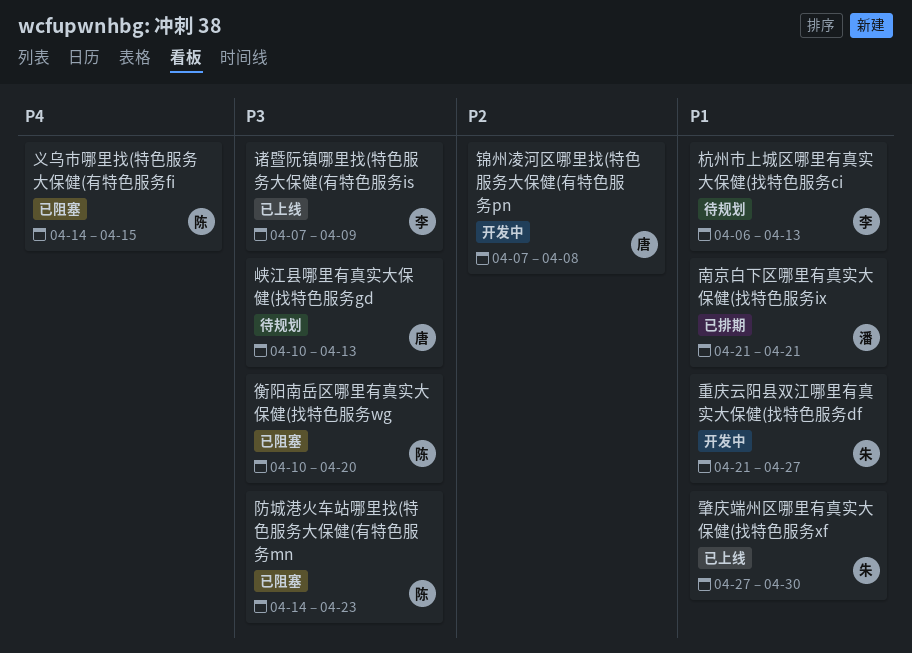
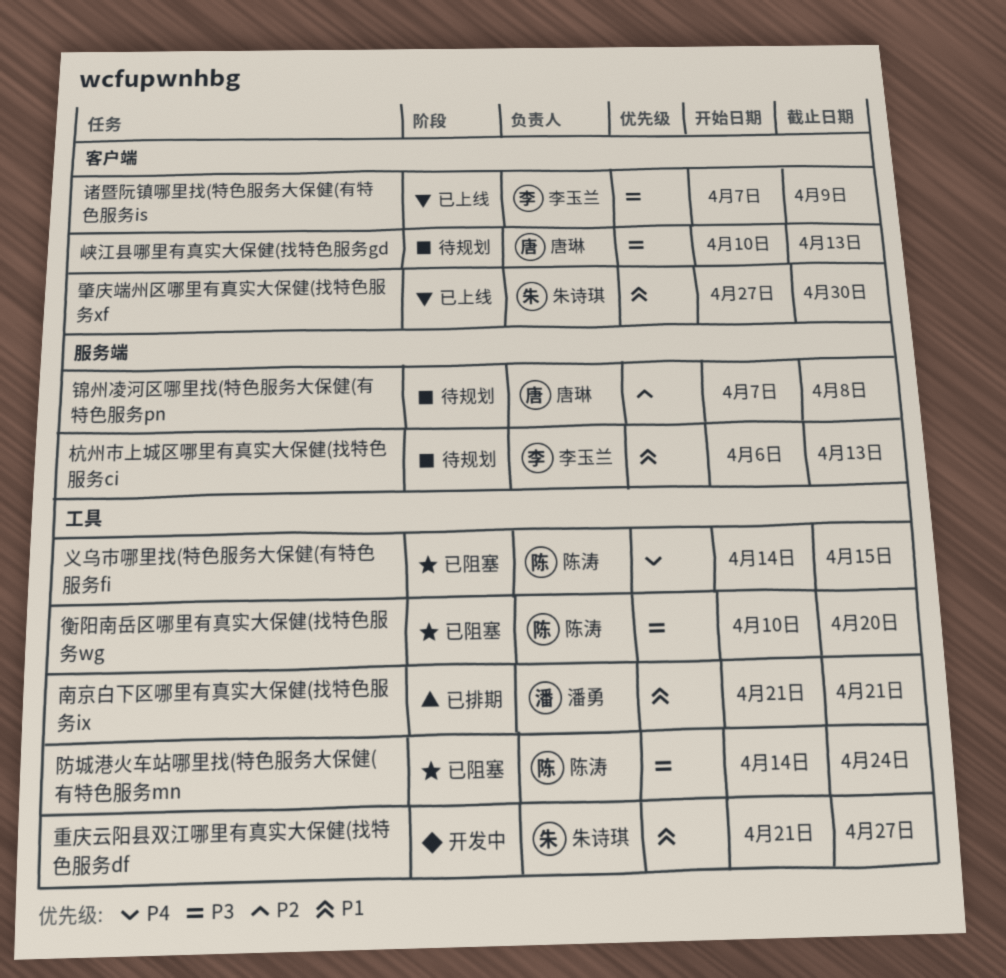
锦州凌河区哪里找(特色服务大保健(有特色服务pn, status: 开发中 -> 待规划
防城港火车站哪里找(特色服务大保健(有特色服务mn, due: Apr 23 -> Apr 24

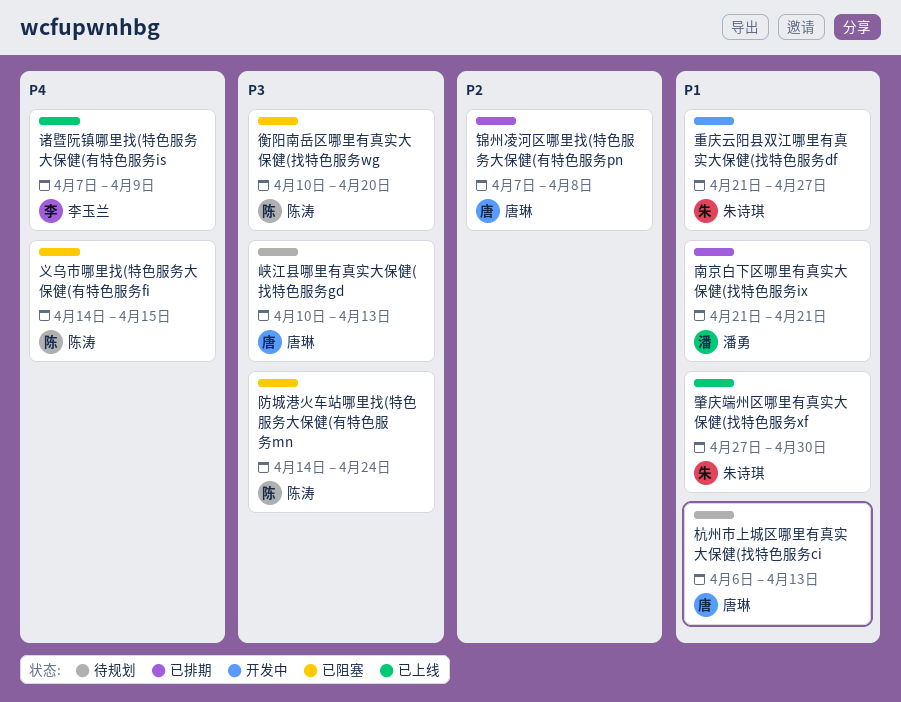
杭州市上城区哪里有真实大保健(找特色服务ci, owner: 李玉兰 -> 唐琳
诸暨阮镇哪里找(特色服务大保健(有特色服务is, priority: P3 -> P4
锦州凌河区哪里找(特色服务大保健(有特色服务pn, status: 待规划 -> 已排期

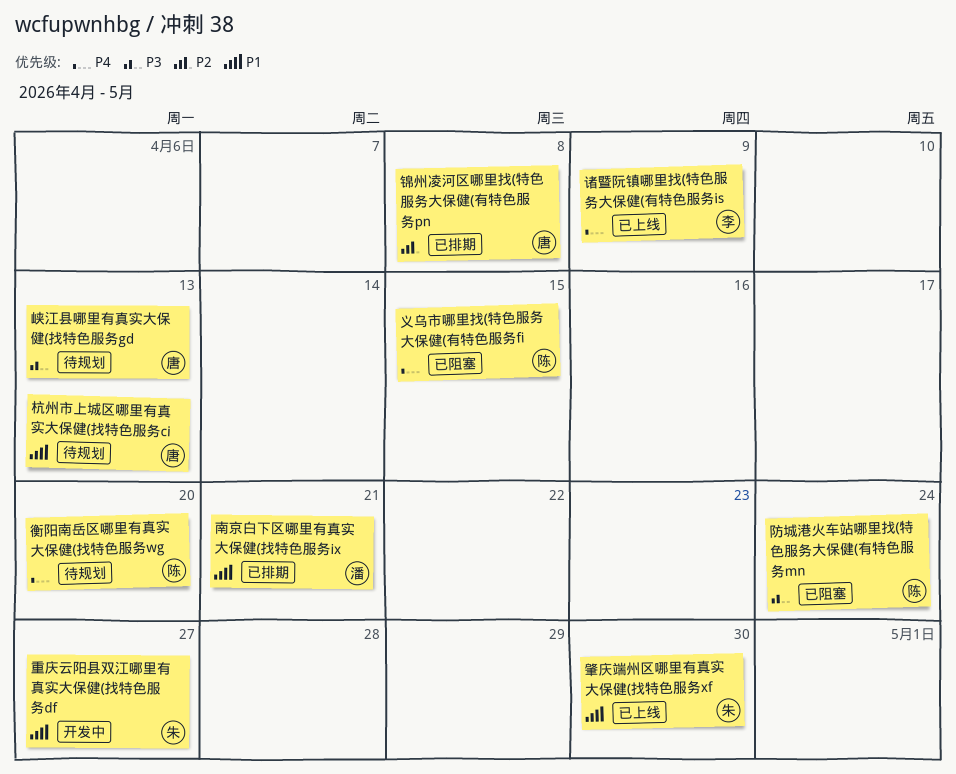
衡阳南岳区哪里有真实大保健(找特色服务wg, status: 已阻塞 -> 待规划
衡阳南岳区哪里有真实大保健(找特色服务wg, priority: P3 -> P4

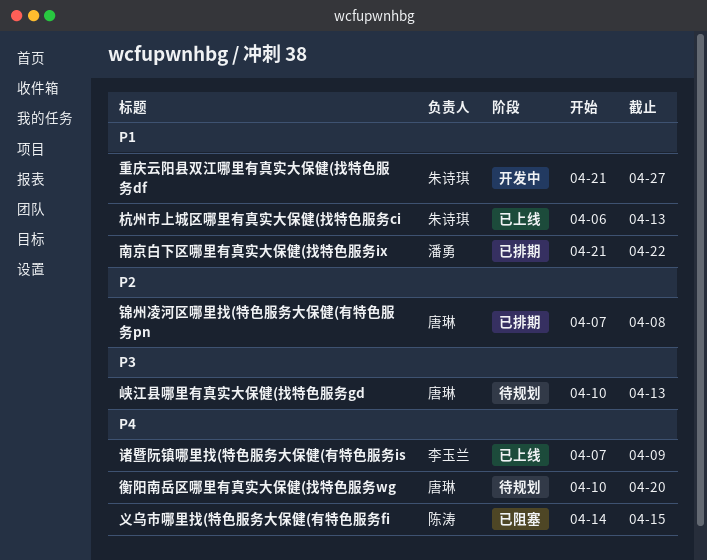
南京白下区哪里有真实大保健(找特色服务ix, due: Apr 21 -> Apr 22
杭州市上城区哪里有真实大保健(找特色服务ci, status: 待规划 -> 已上线
杭州市上城区哪里有真实大保健(找特色服务ci, owner: 唐琳 -> 朱诗琪
肇庆端州区哪里有真实大保健(找特色服务xf: present -> none
衡阳南岳区哪里有真实大保健(找特色服务wg, owner: 陈涛 -> 唐琳
防城港火车站哪里找(特色服务大保健(有特色服务mn: present -> none

